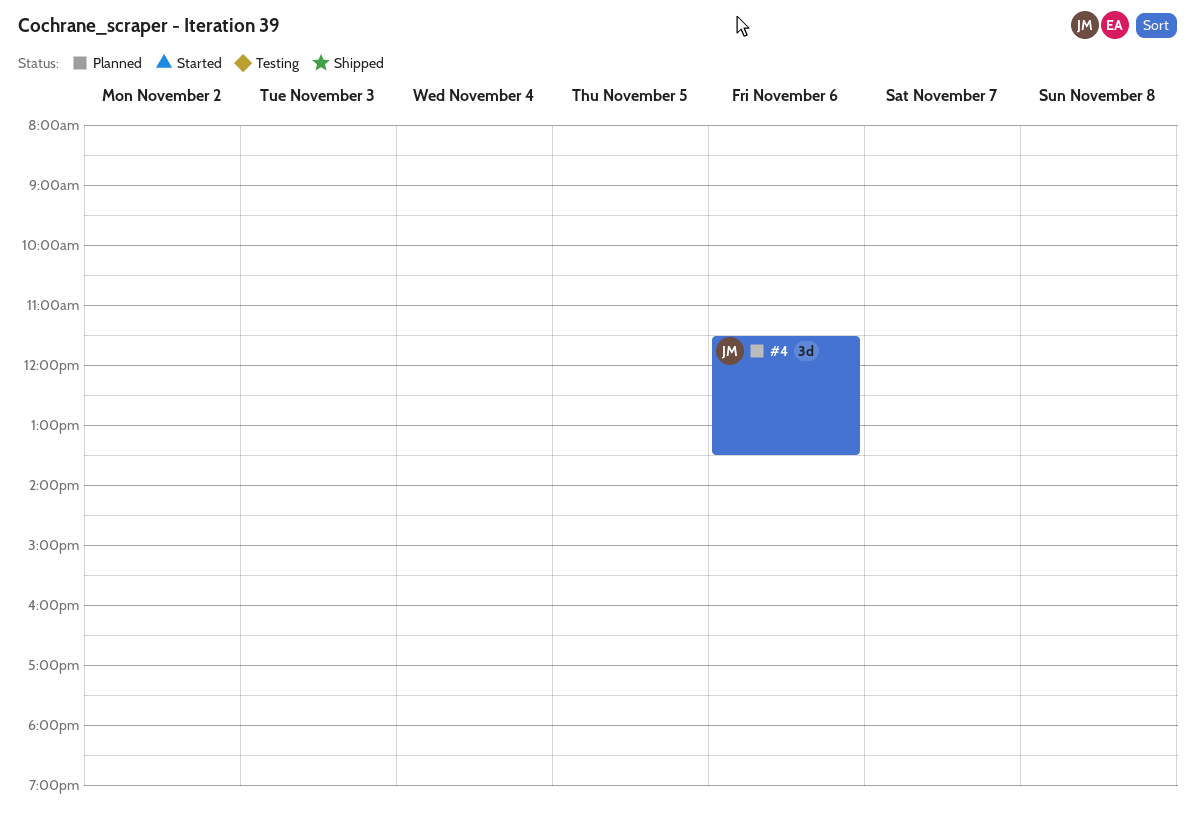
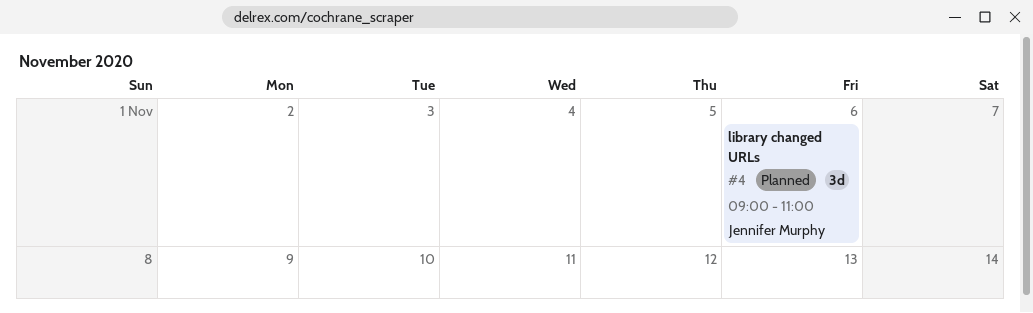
#4, begins: 11:30 -> 09:00
#4, ends: 13:30 -> 11:00

